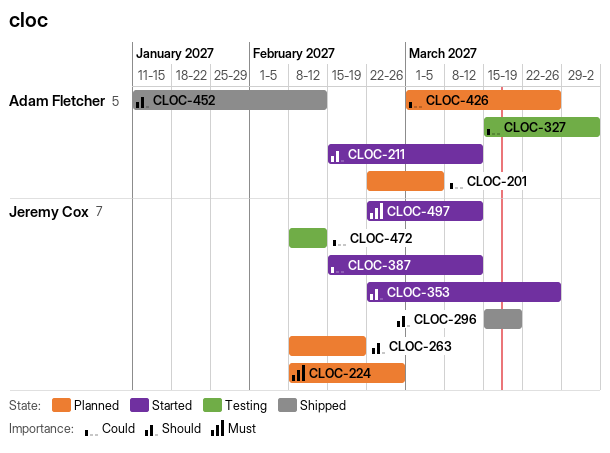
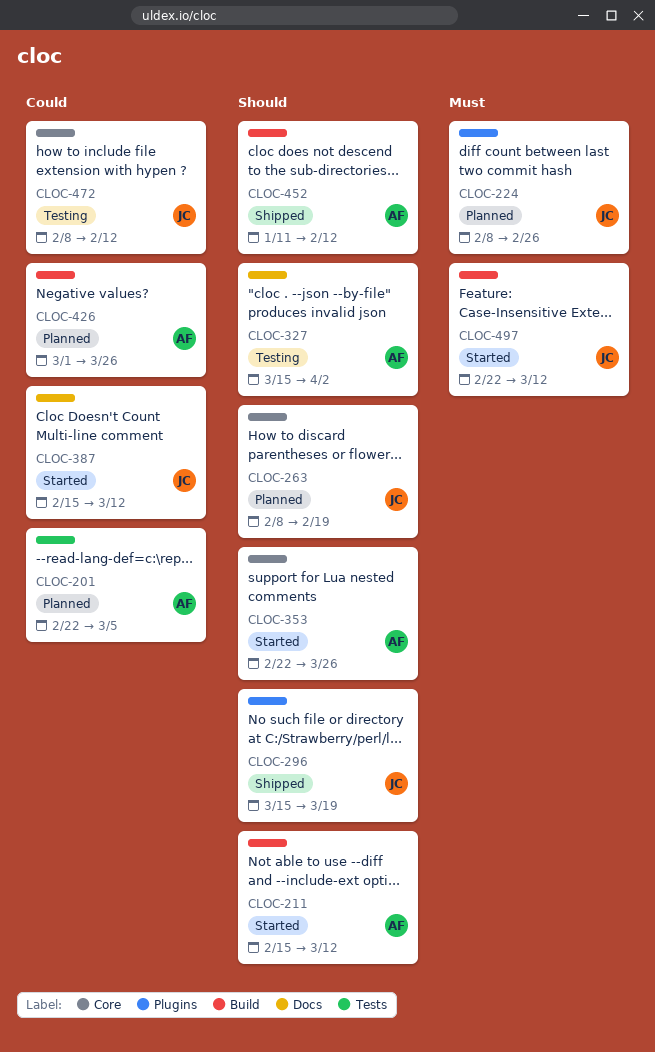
CLOC-327, priority: Could -> Should
CLOC-353, owner: Jeremy Cox -> Adam Fletcher

